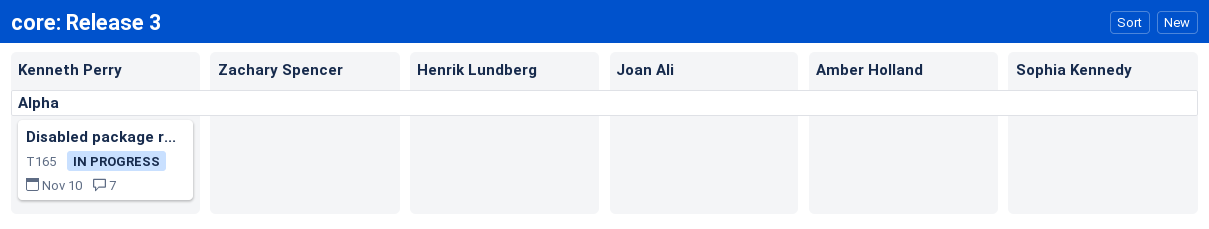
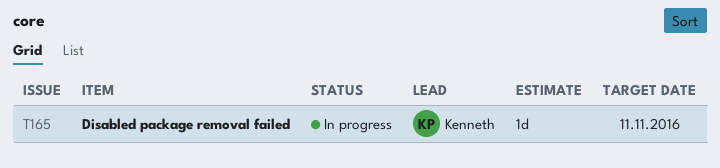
T165, due: Nov 10 -> Nov 11

